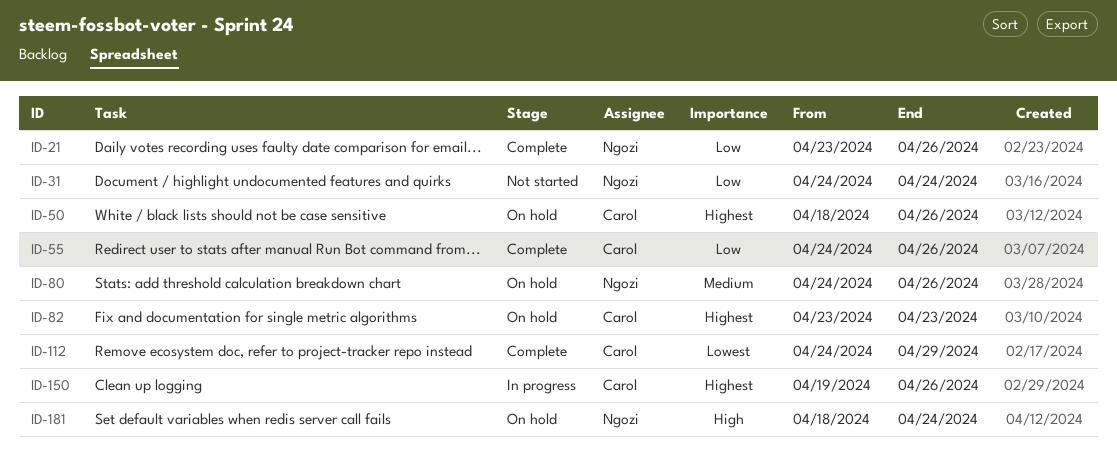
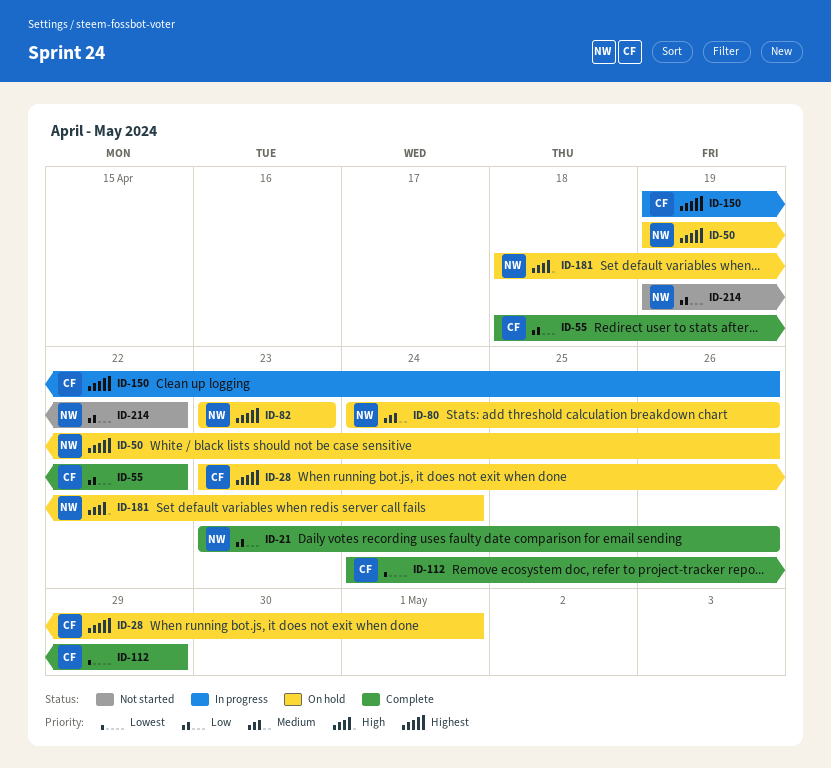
ID-28: none -> present
ID-31: present -> none
ID-50, owner: Carol -> Ngozi
ID-50, start: Apr 18 -> Apr 19
ID-55, start: Apr 24 -> Apr 18
ID-55, due: Apr 26 -> Apr 22
ID-82, owner: Carol -> Ngozi
ID-214: none -> present

